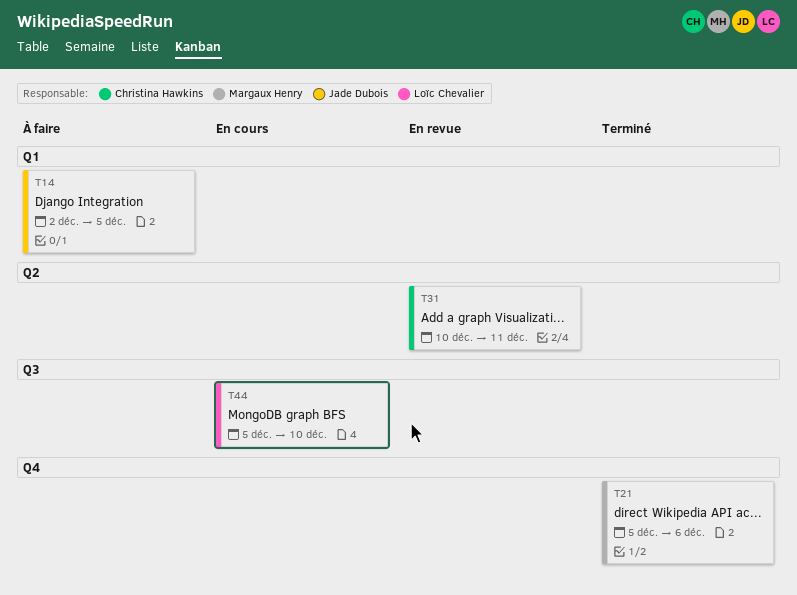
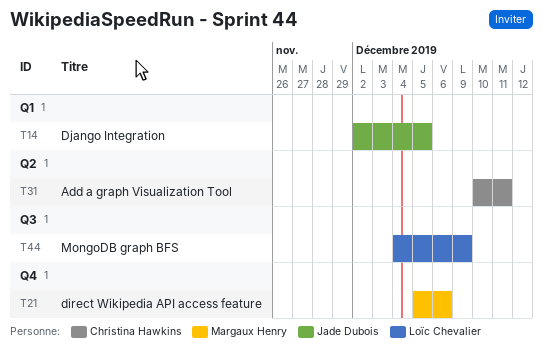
T44, start: Dec 5 -> Dec 4
T44, due: Dec 10 -> Dec 9

